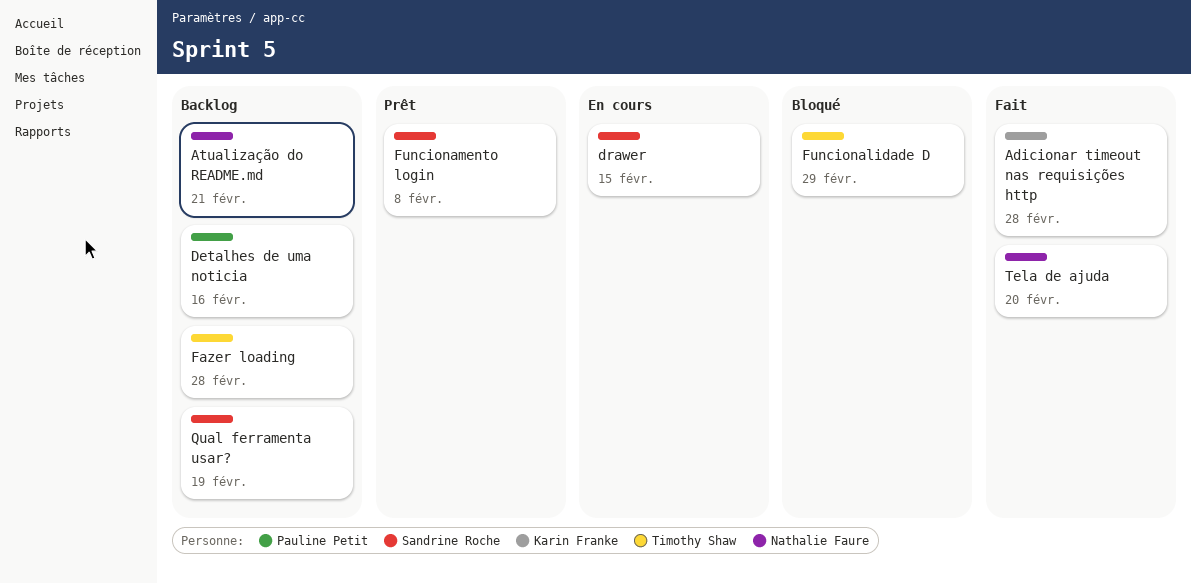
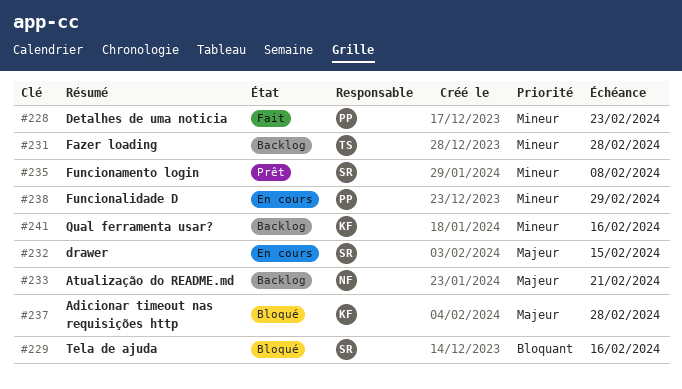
Adicionar timeout nas requisições http, status: Fait -> Bloqué
Detalhes de uma noticia, status: Backlog -> Fait
Detalhes de uma noticia, due: Feb 16 -> Feb 23
Funcionalidade D, status: Bloqué -> En cours
Funcionalidade D, owner: Timothy Shaw -> Pauline Petit
Qual ferramenta usar?, owner: Sandrine Roche -> Karin Franke
Qual ferramenta usar?, due: Feb 19 -> Feb 16
Tela de ajuda, status: Fait -> Bloqué
Tela de ajuda, owner: Nathalie Faure -> Sandrine Roche
Tela de ajuda, due: Feb 20 -> Feb 16

